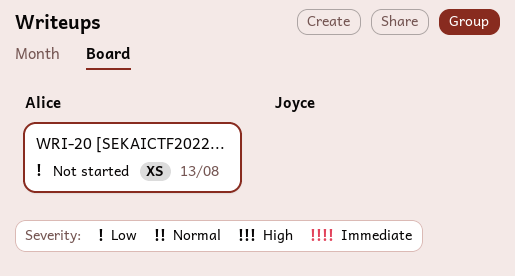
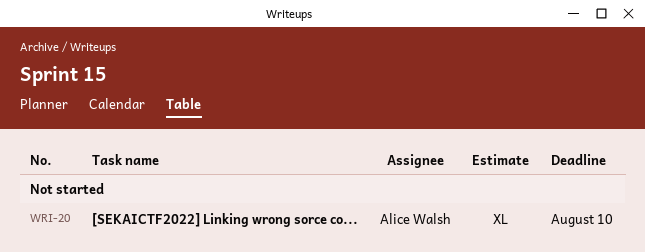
WRI-20, estimate: XS -> XL
WRI-20, due: Aug 13 -> Aug 10

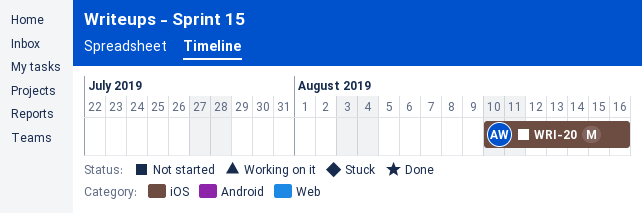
WRI-20, estimate: XL -> M
WRI-20, due: Aug 10 -> Aug 16

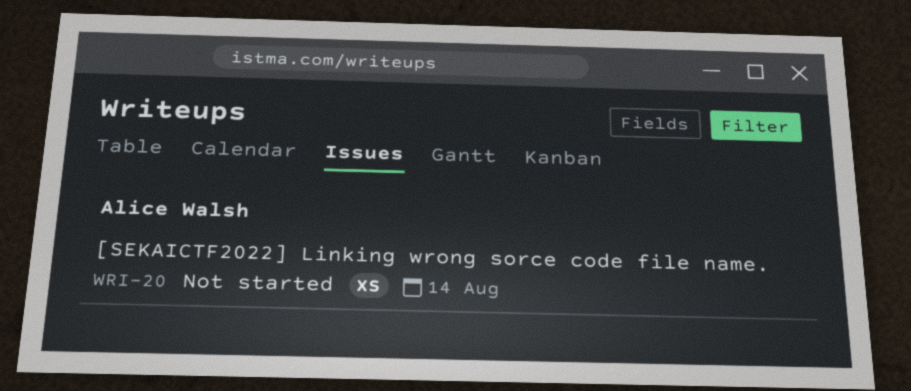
WRI-20, estimate: M -> XS
WRI-20, due: Aug 16 -> Aug 14

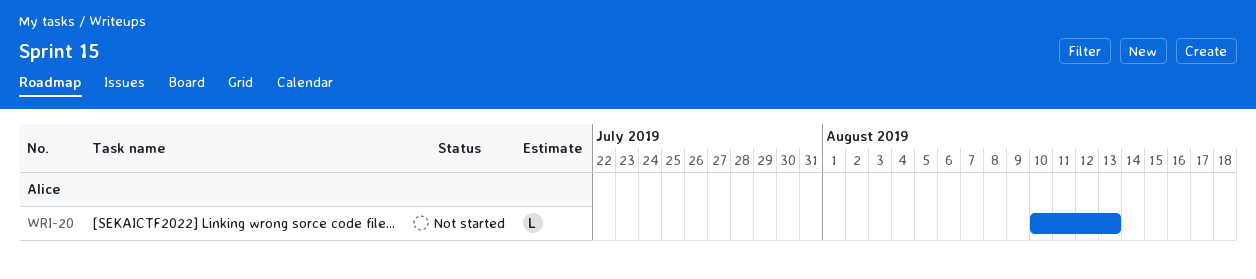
WRI-20, estimate: XS -> L
WRI-20, due: Aug 14 -> Aug 13

